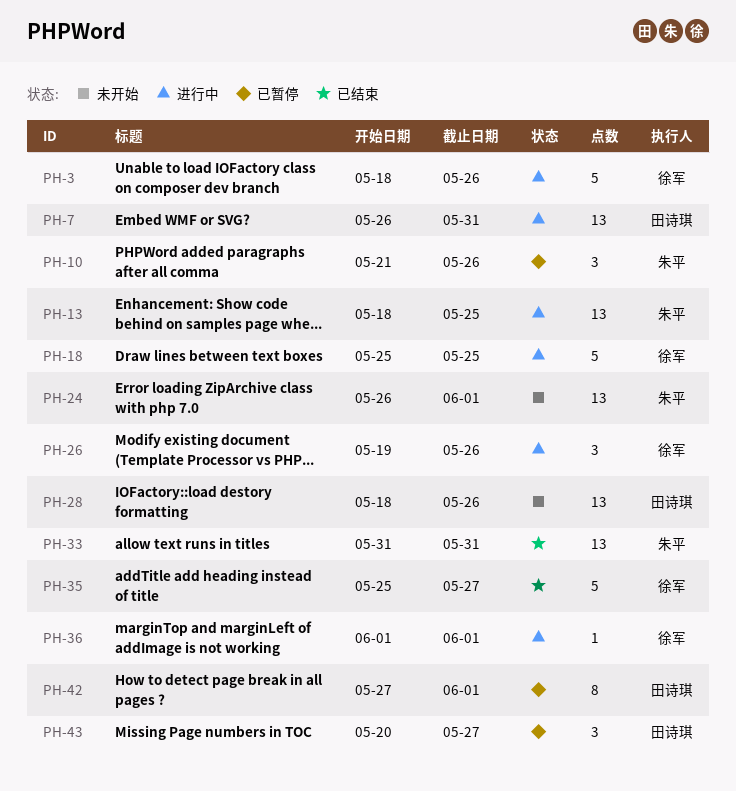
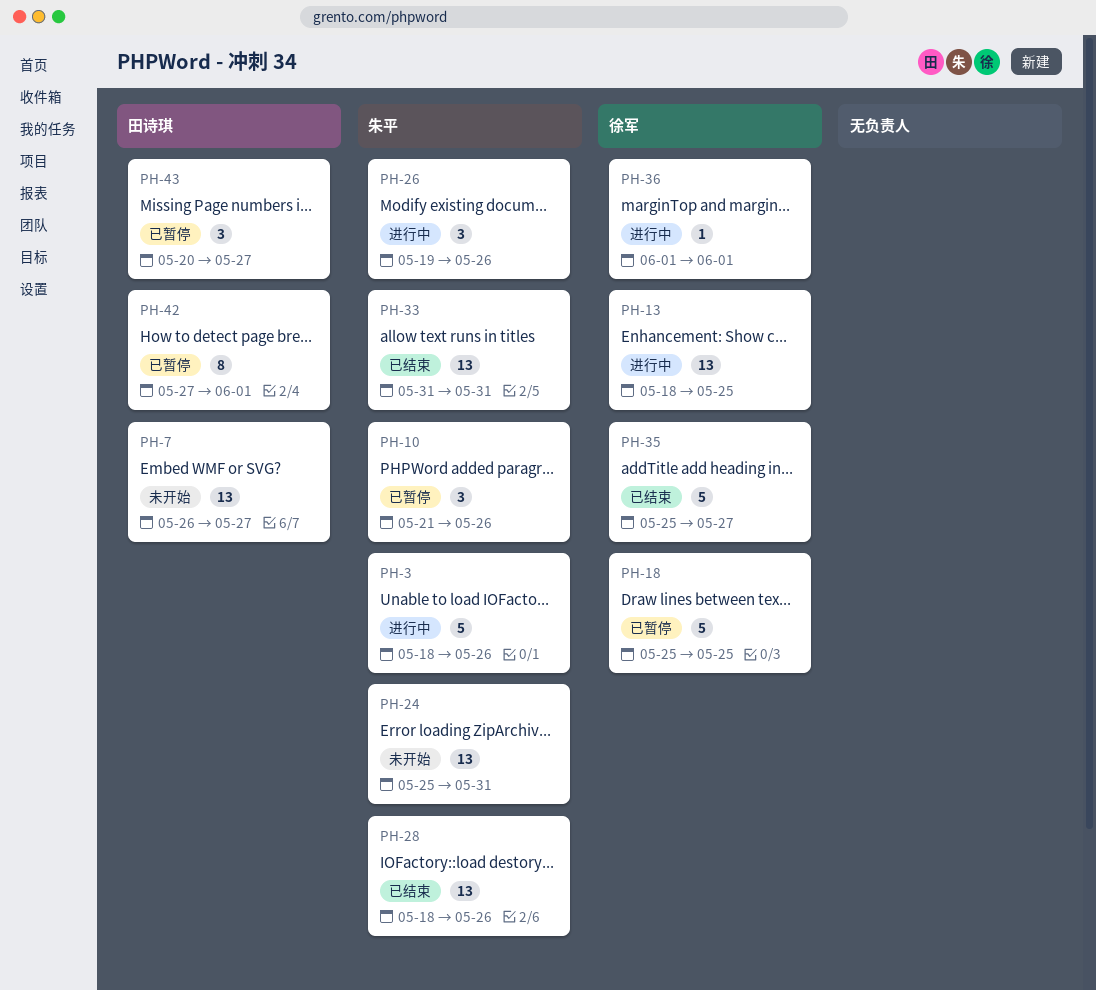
PH-3, owner: 徐军 -> 朱平
PH-7, status: 进行中 -> 未开始
PH-7, due: May 31 -> May 27
PH-13, owner: 朱平 -> 徐军
PH-18, status: 进行中 -> 已暂停
PH-24, start: May 26 -> May 25
PH-24, due: Jun 1 -> May 31
PH-26, owner: 徐军 -> 朱平
PH-28, status: 未开始 -> 已结束
PH-28, owner: 田诗琪 -> 朱平

